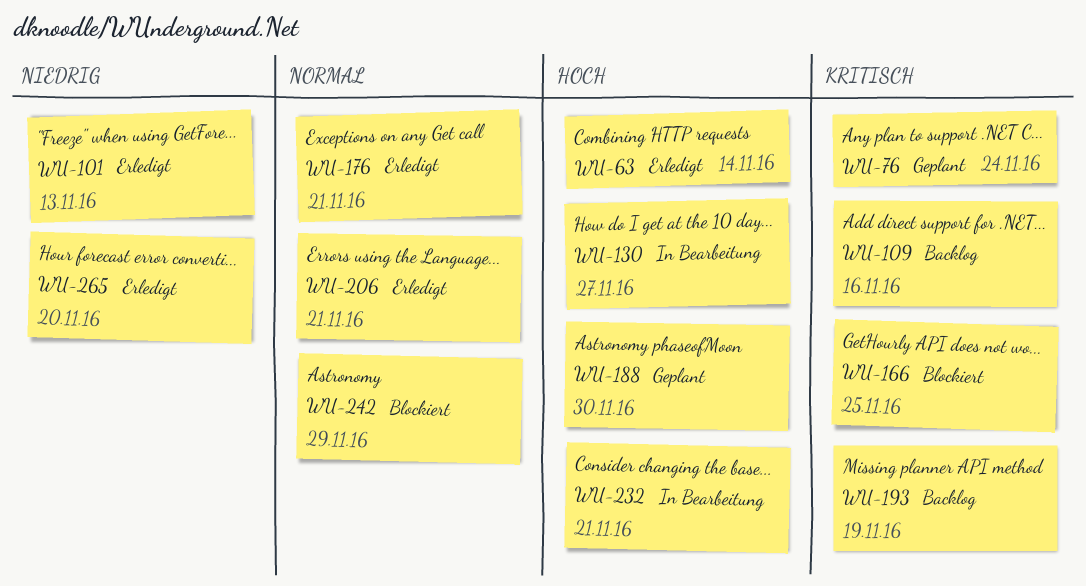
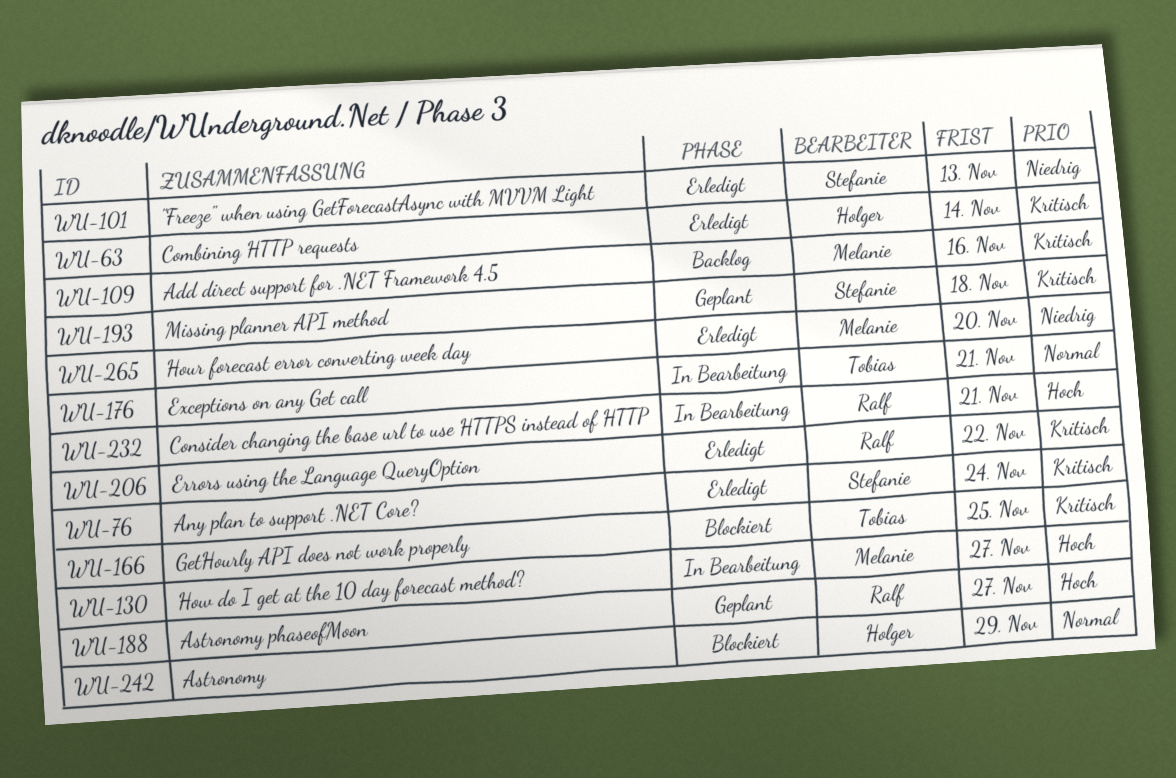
WU-63, priority: Hoch -> Kritisch
WU-76, status: Geplant -> Erledigt
WU-176, status: Erledigt -> In Bearbeitung
WU-188, due: Nov 30 -> Nov 27
WU-193, status: Backlog -> Geplant
WU-193, due: Nov 19 -> Nov 18
WU-206, priority: Normal -> Kritisch
WU-206, due: Nov 21 -> Nov 22

